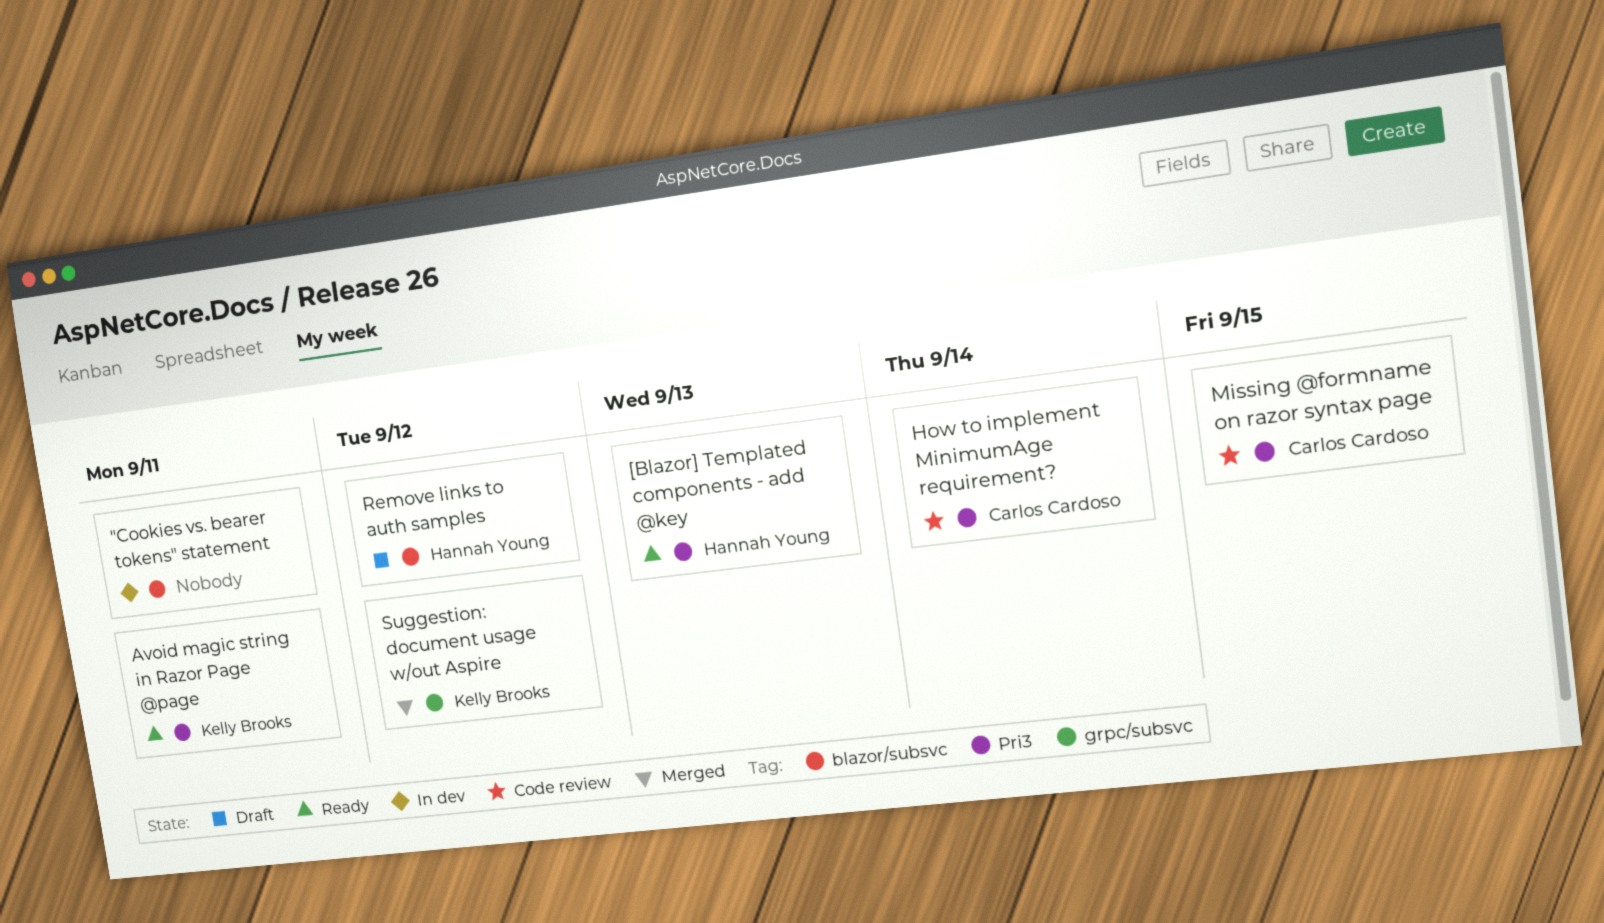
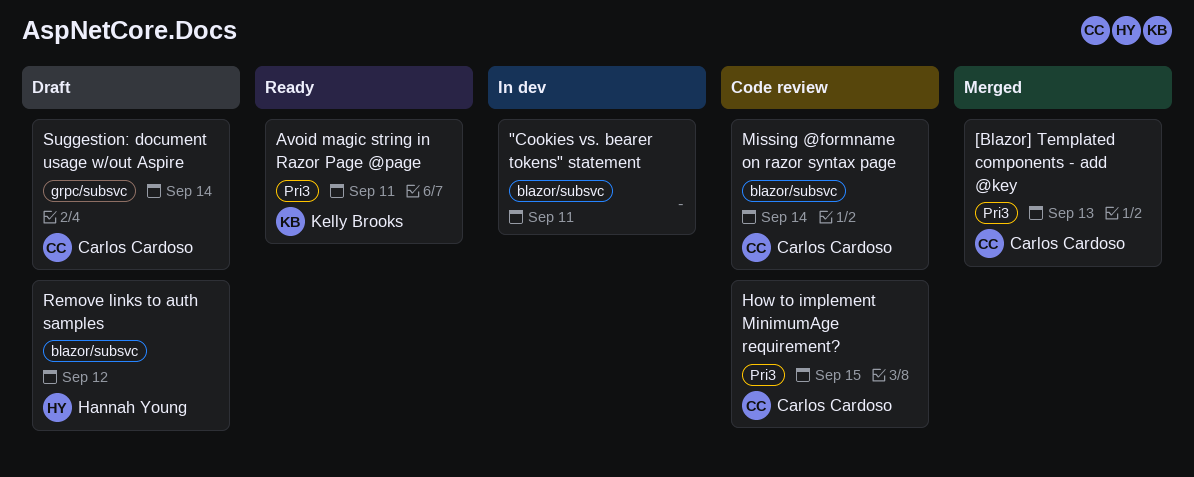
[Blazor] Templated components - add @key, status: Ready -> Merged
[Blazor] Templated components - add @key, owner: Hannah Young -> Carlos Cardoso
How to implement MinimumAge requirement?, due: Sep 14 -> Sep 15
Missing @formname on razor syntax page, label: Pri3 -> blazor/subsvc
Missing @formname on razor syntax page, due: Sep 15 -> Sep 14
Suggestion: document usage w/out Aspire, status: Merged -> Draft
Suggestion: document usage w/out Aspire, owner: Kelly Brooks -> Carlos Cardoso
Suggestion: document usage w/out Aspire, due: Sep 12 -> Sep 14

